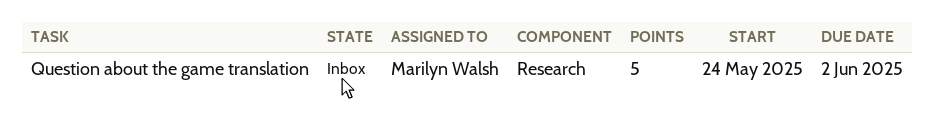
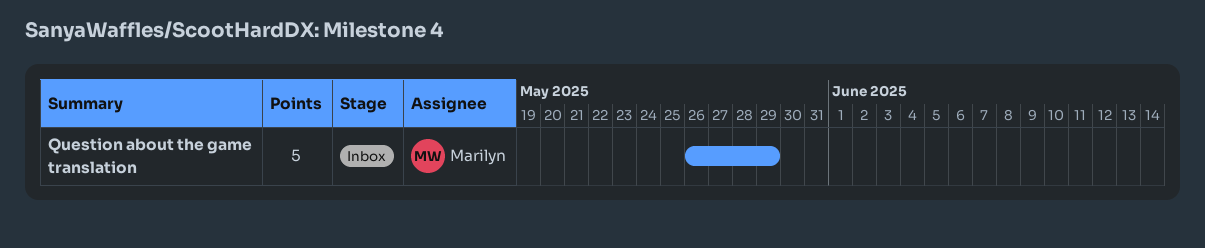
Question about the game translation, start: May 24 -> May 26
Question about the game translation, due: Jun 2 -> May 29

